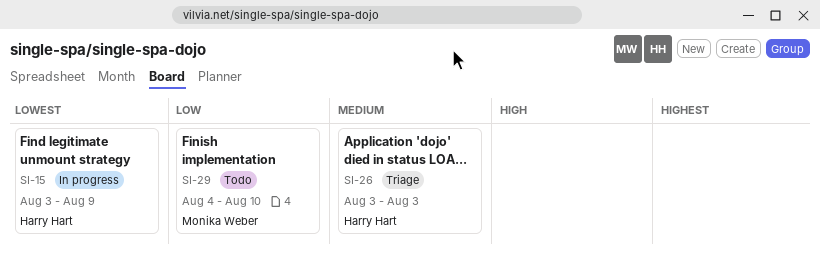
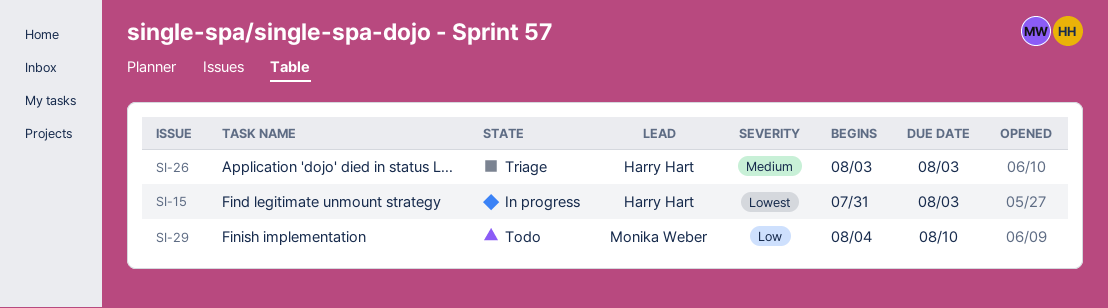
SI-15, start: Aug 3 -> Jul 31
SI-15, due: Aug 9 -> Aug 3

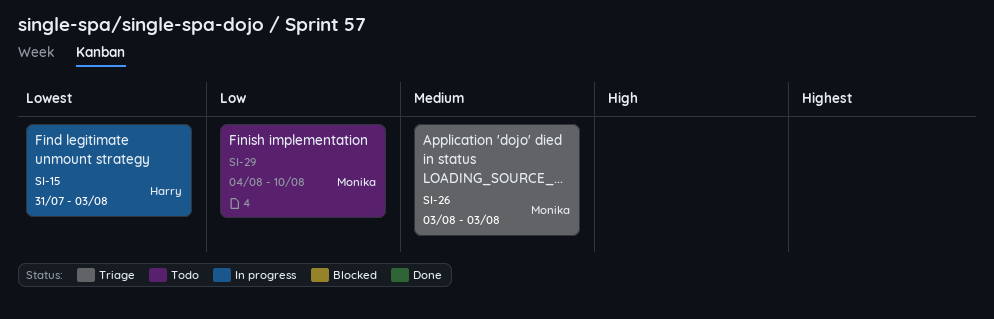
SI-26, owner: Harry Hart -> Monika Weber

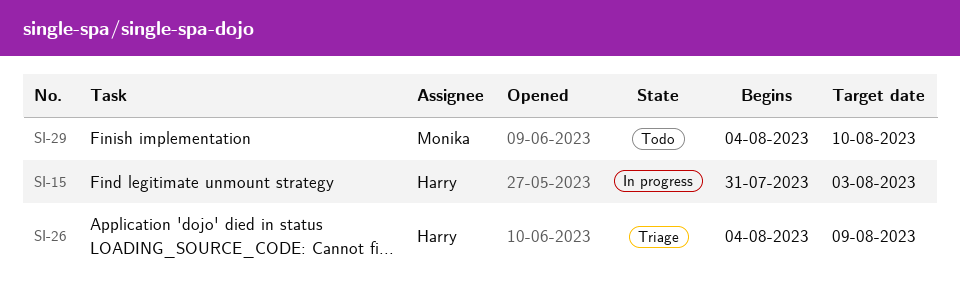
SI-26, owner: Monika -> Harry
SI-26, start: Aug 3 -> Aug 4
SI-26, due: Aug 3 -> Aug 9

